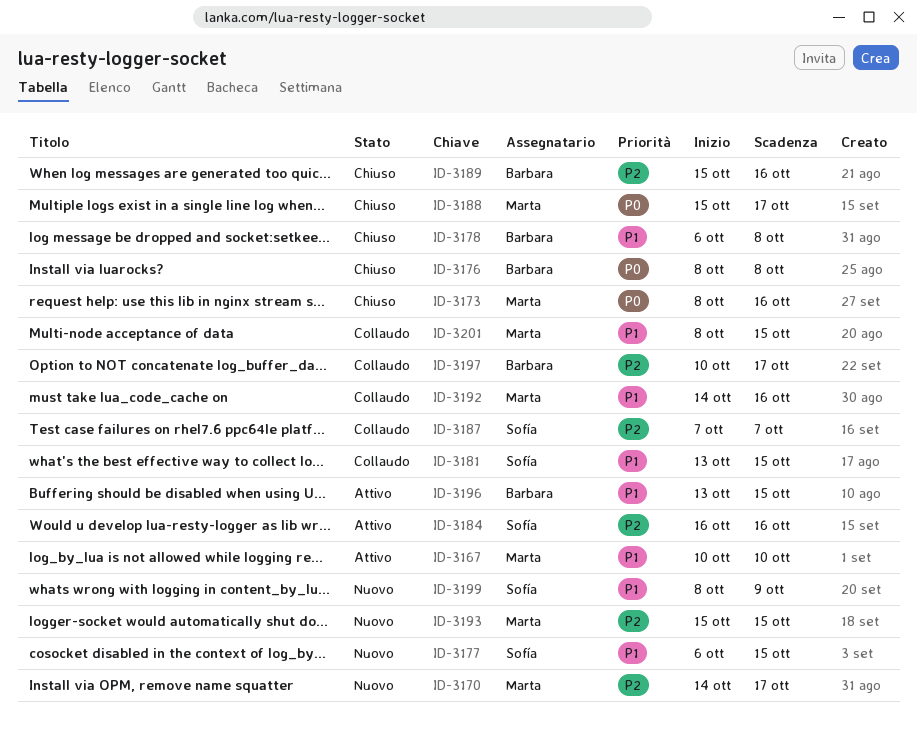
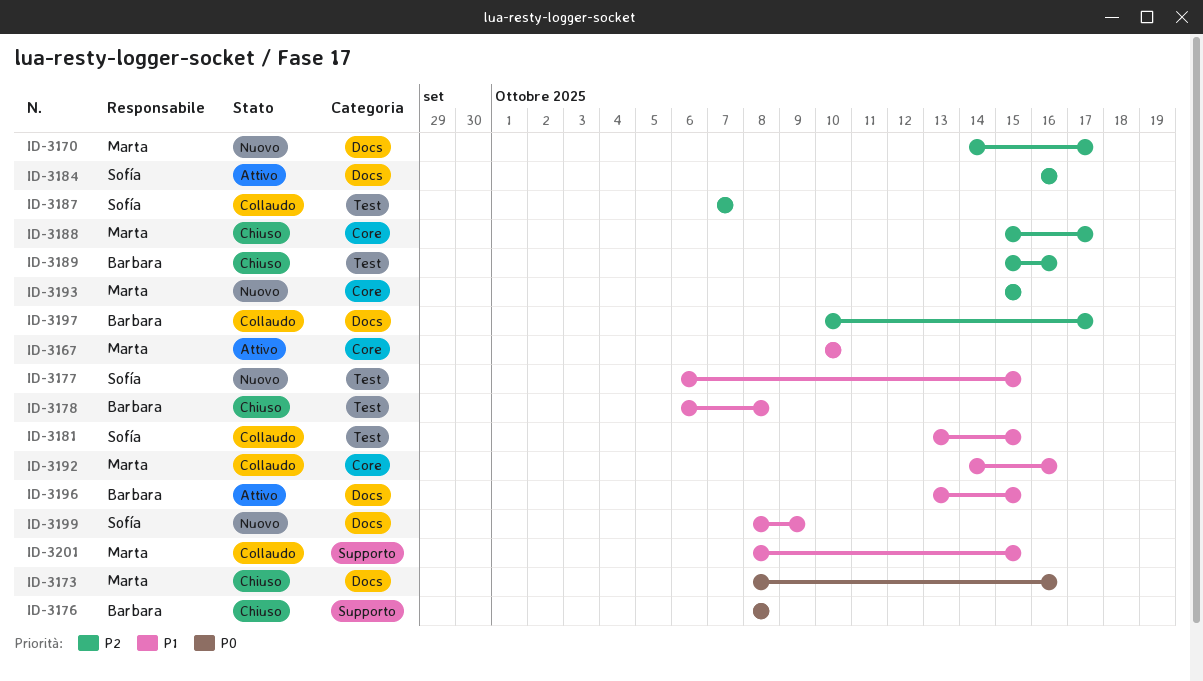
ID-3188, priority: P0 -> P2

